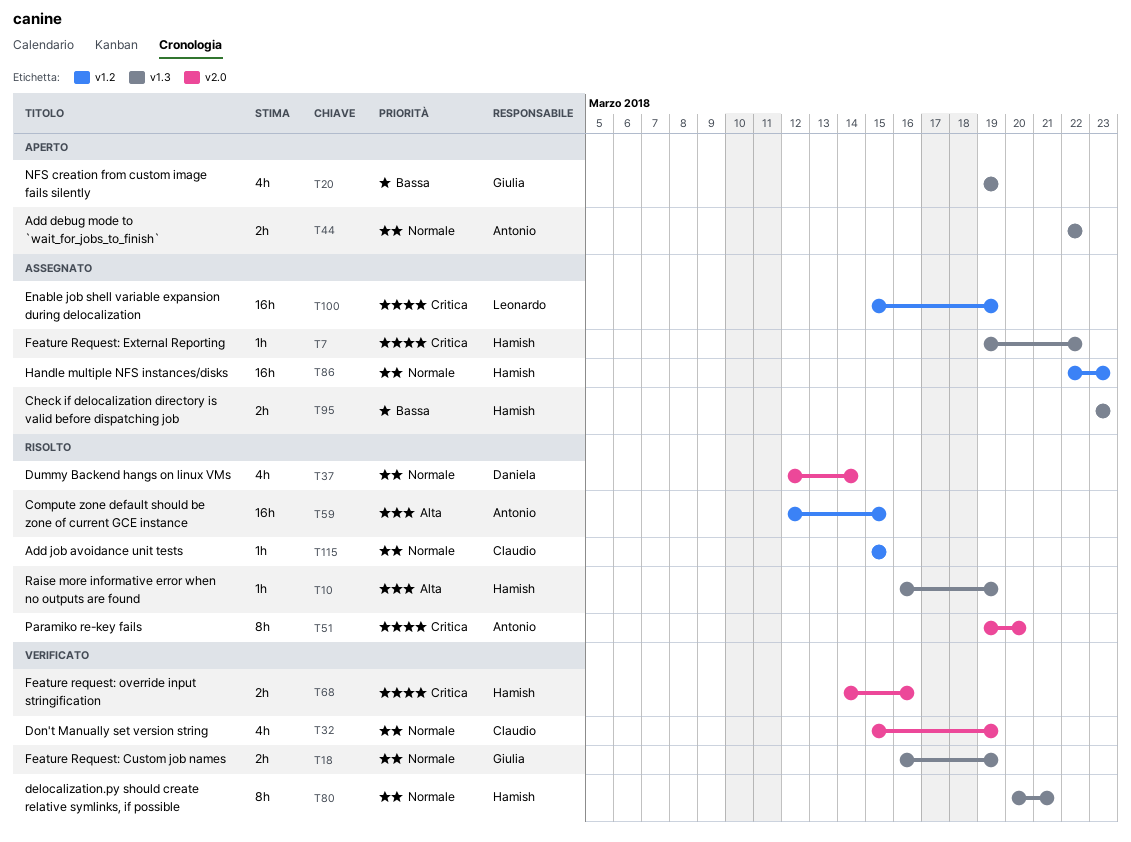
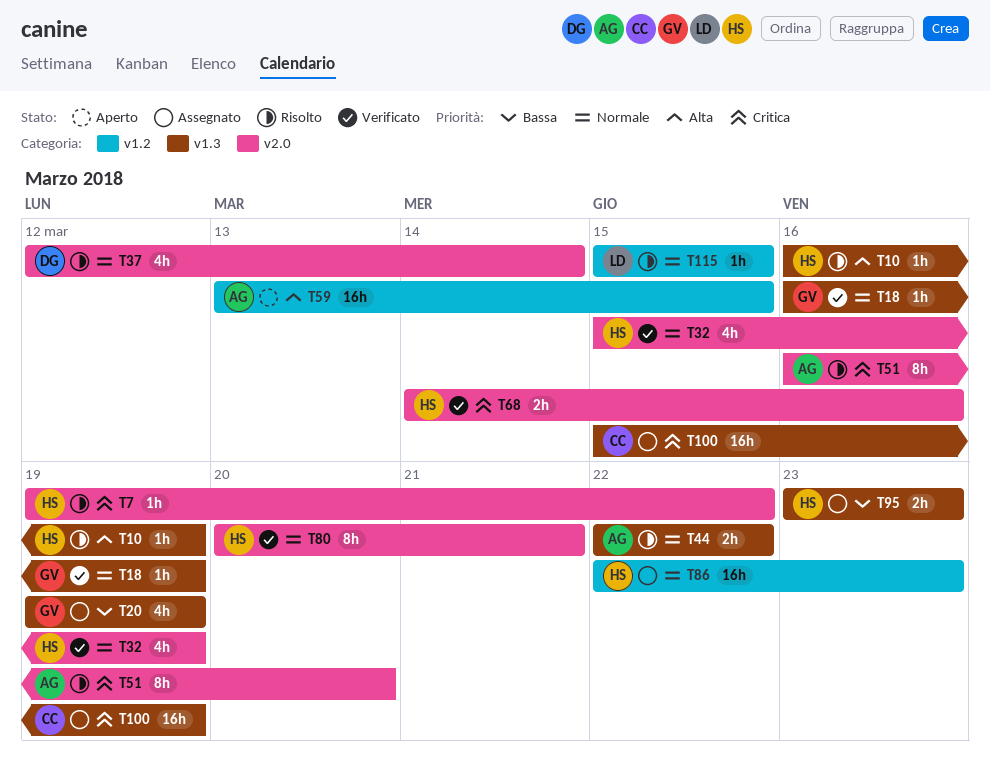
T7, status: Assegnato -> Risolto
T7, label: v1.3 -> v2.0
T18, estimate: 2h -> 1h
T20, status: Aperto -> Assegnato
T32, owner: Claudio -> Hamish
T44, status: Aperto -> Risolto
T51, start: Mar 19 -> Mar 16
T59, status: Risolto -> Aperto
T59, start: Mar 12 -> Mar 13
T80, label: v1.3 -> v2.0
T100, owner: Leonardo -> Claudio
T100, label: v1.2 -> v1.3
T115, owner: Claudio -> Leonardo

